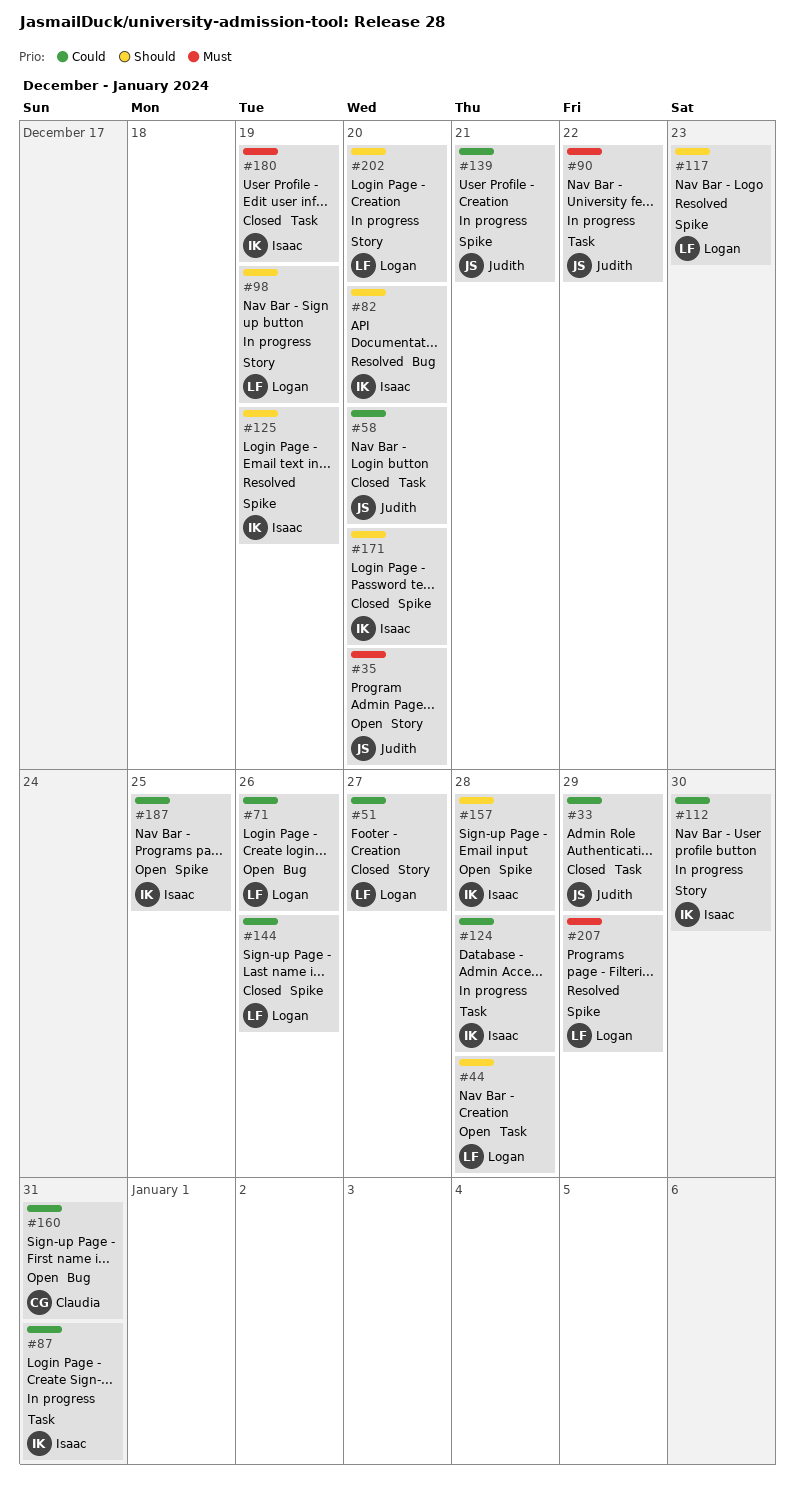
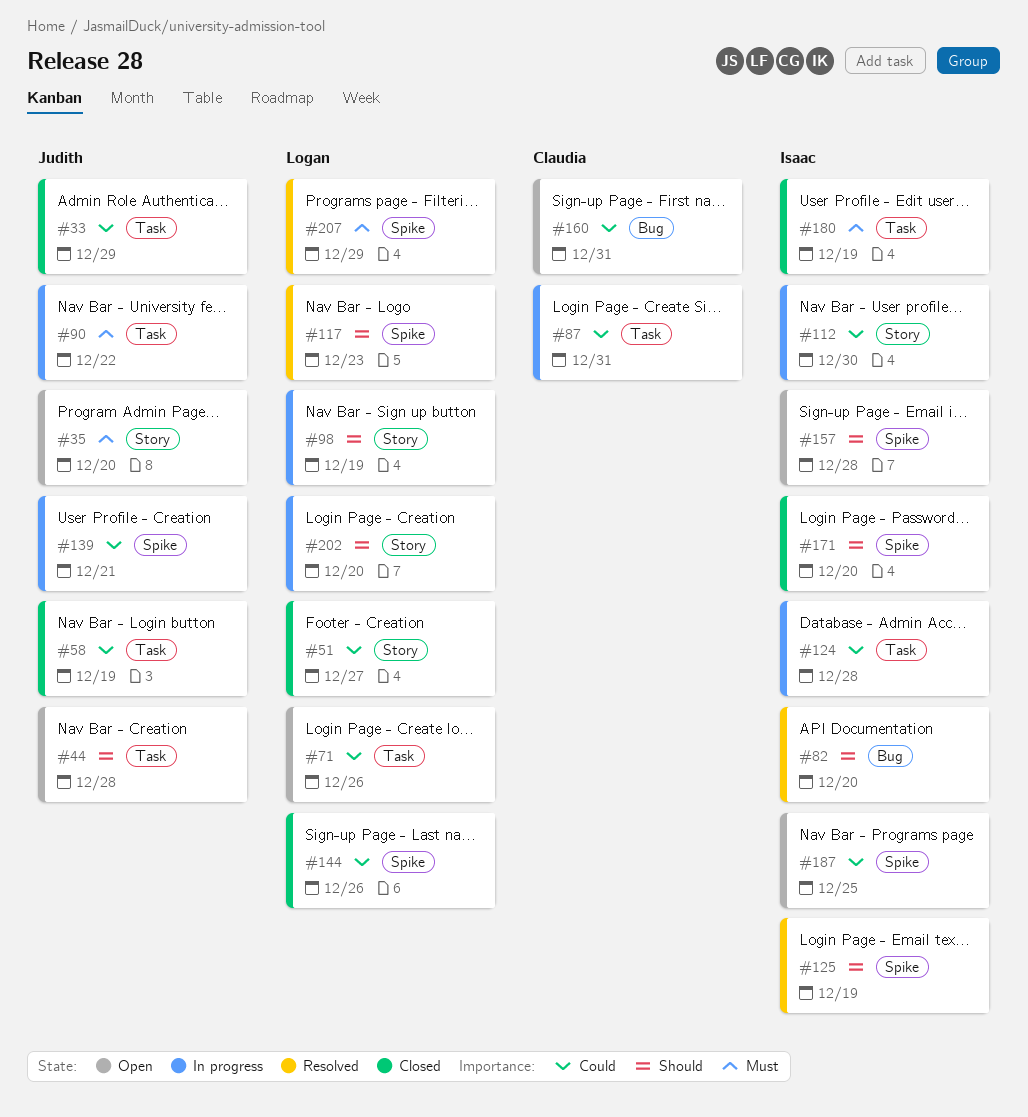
#44, owner: Logan -> Judith
#58, due: Dec 20 -> Dec 19
#71, label: Bug -> Task
#87, owner: Isaac -> Claudia

